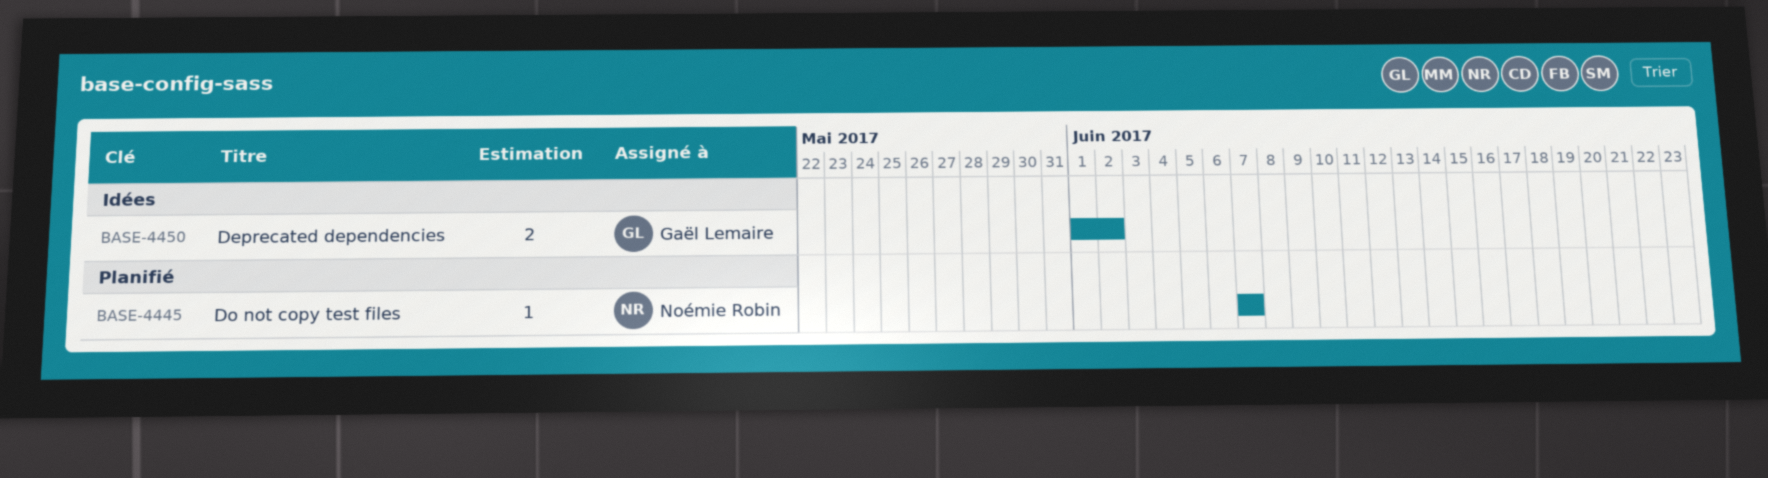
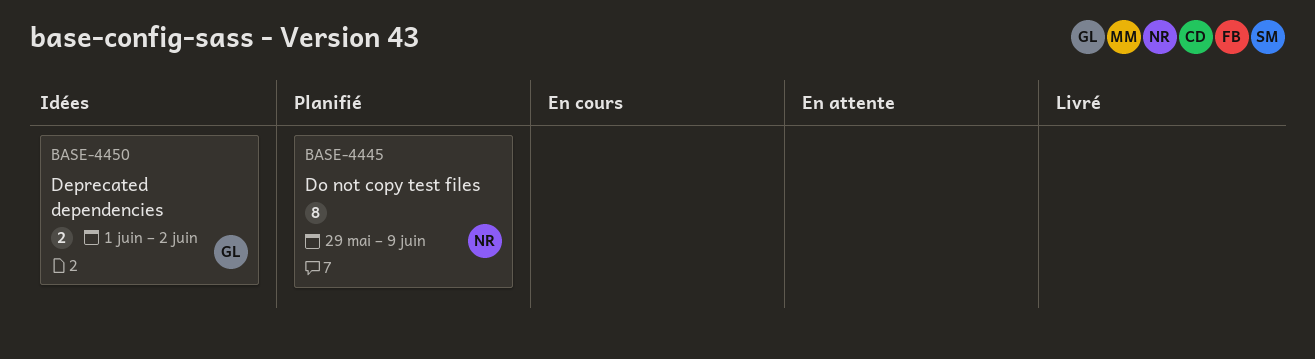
BASE-4445, estimate: 1 -> 8
BASE-4445, start: Jun 7 -> May 29
BASE-4445, due: Jun 7 -> Jun 9

